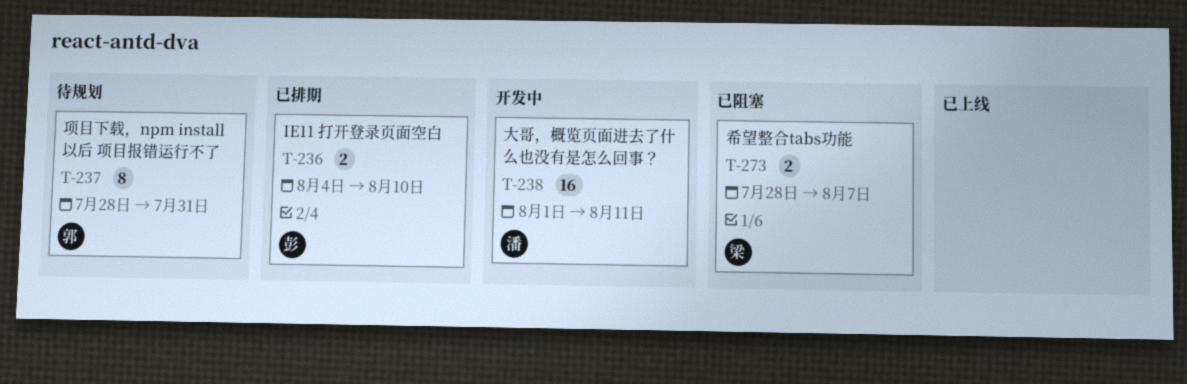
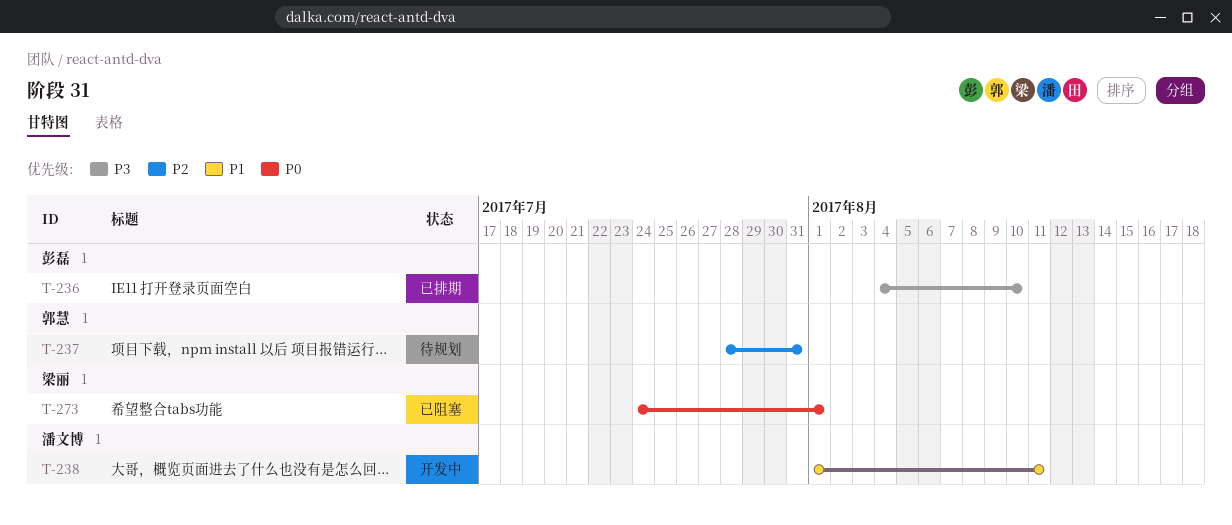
T-273, start: Jul 28 -> Jul 24
T-273, due: Aug 7 -> Aug 1

